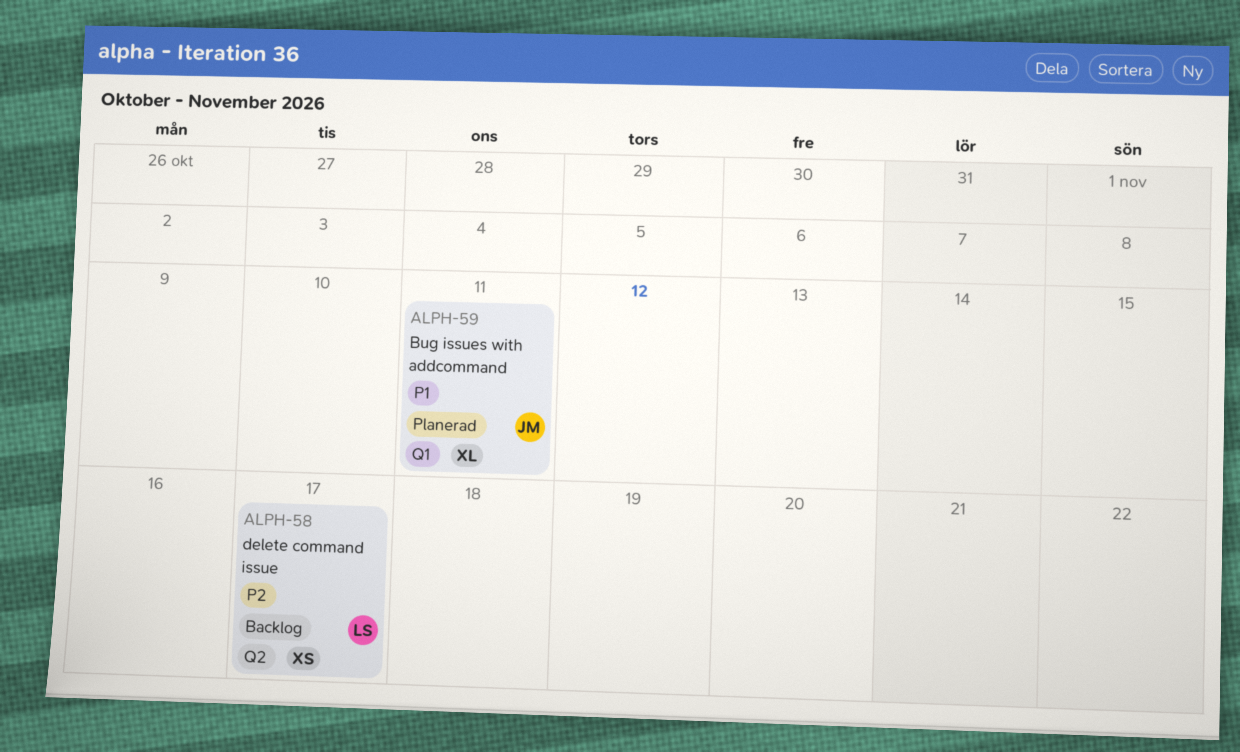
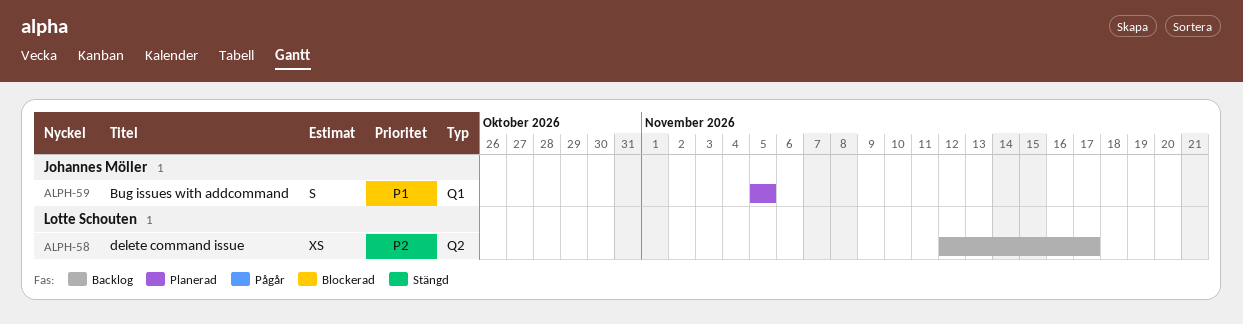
ALPH-59, estimate: XL -> S
ALPH-59, due: Nov 11 -> Nov 5

